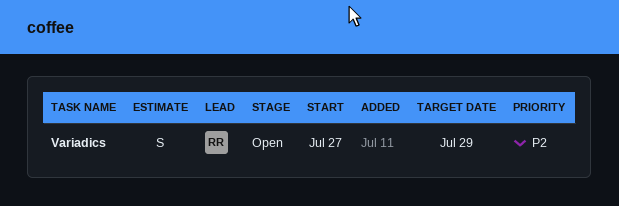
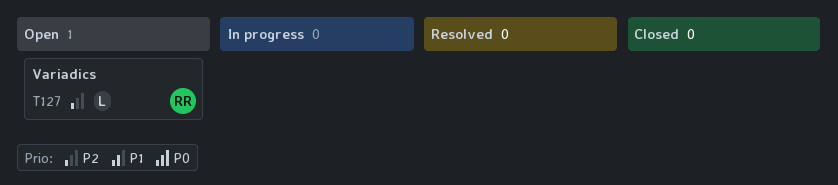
Variadics, estimate: S -> L

